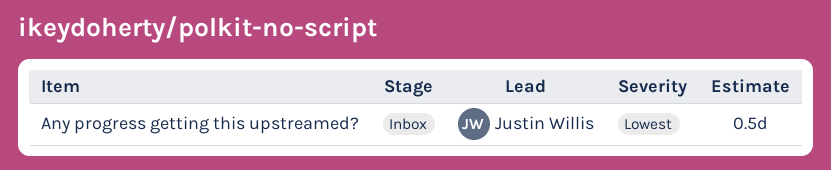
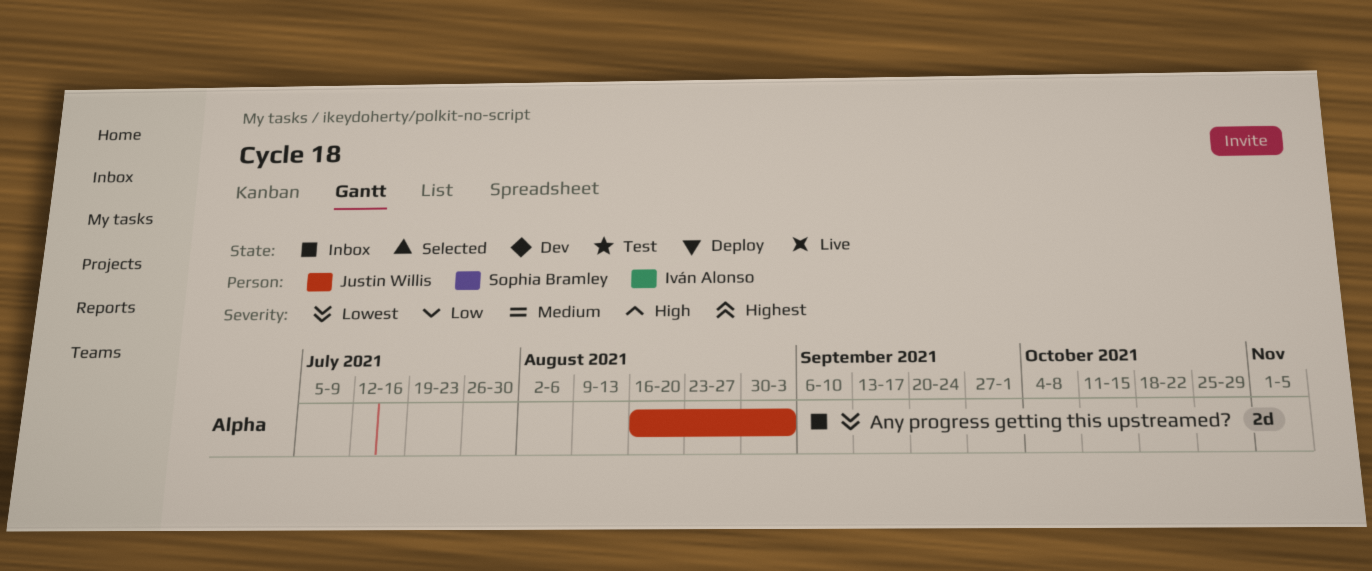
Any progress getting this upstreamed?, estimate: 0.5d -> 2d

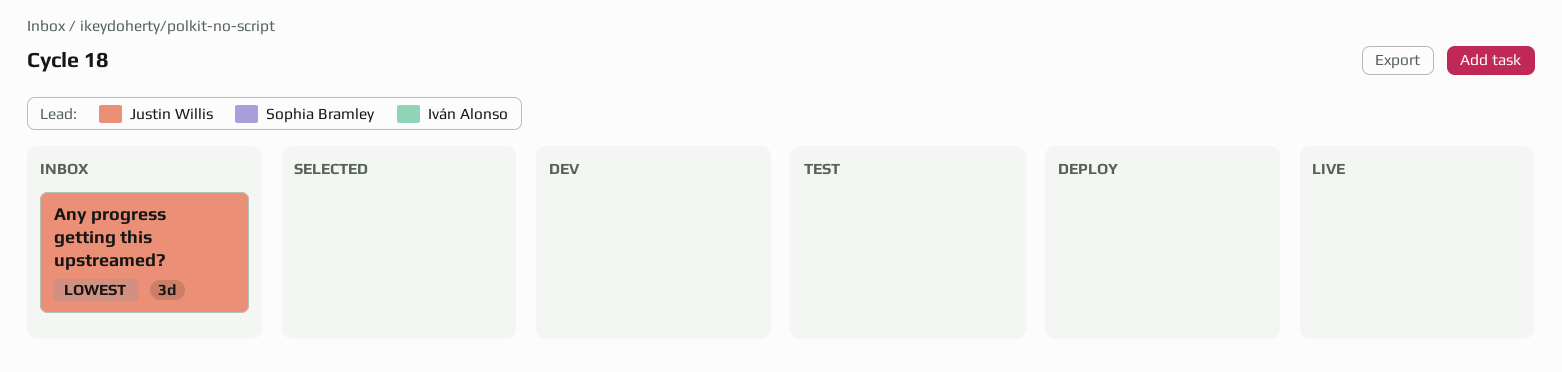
Any progress getting this upstreamed?, estimate: 2d -> 3d

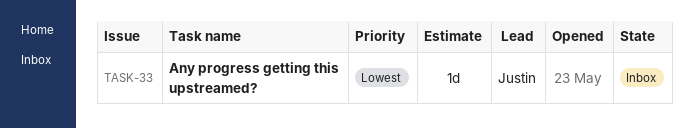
Any progress getting this upstreamed?, estimate: 3d -> 1d

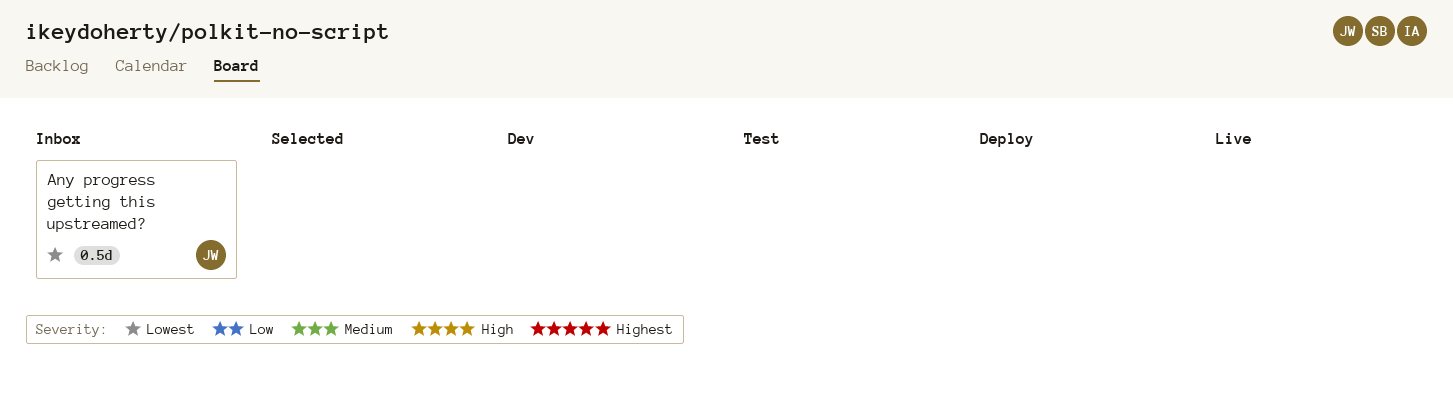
Any progress getting this upstreamed?, estimate: 1d -> 0.5d

